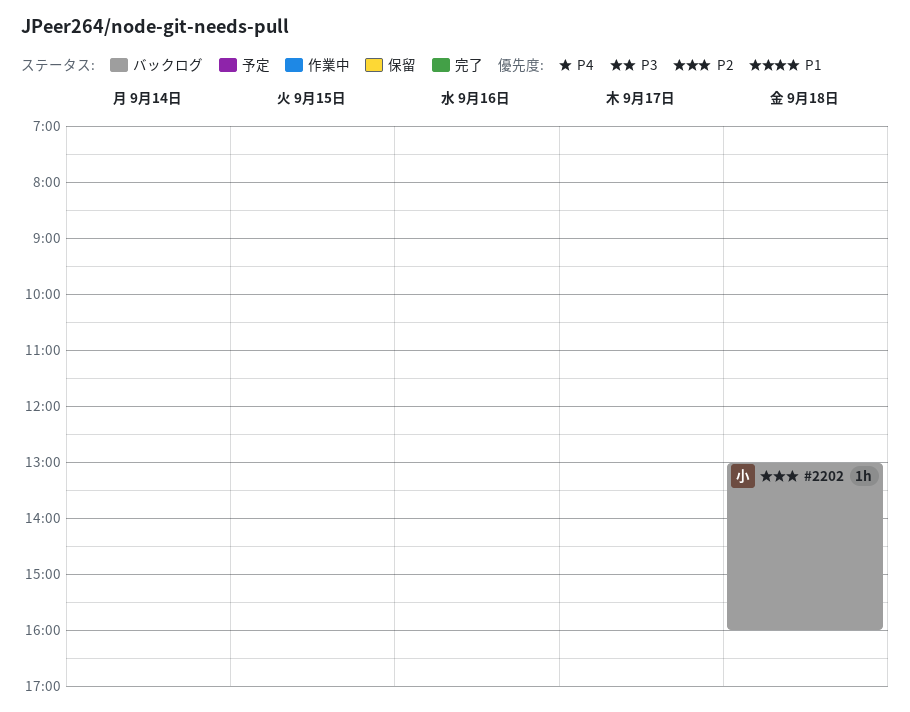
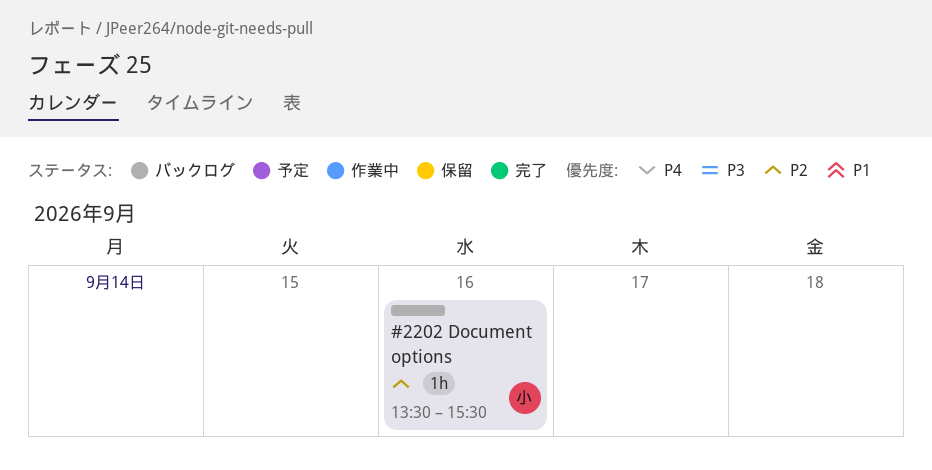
#2202, day: Sep 18 -> Sep 16
#2202, begins: 13:00 -> 13:30
#2202, ends: 16:00 -> 15:30

